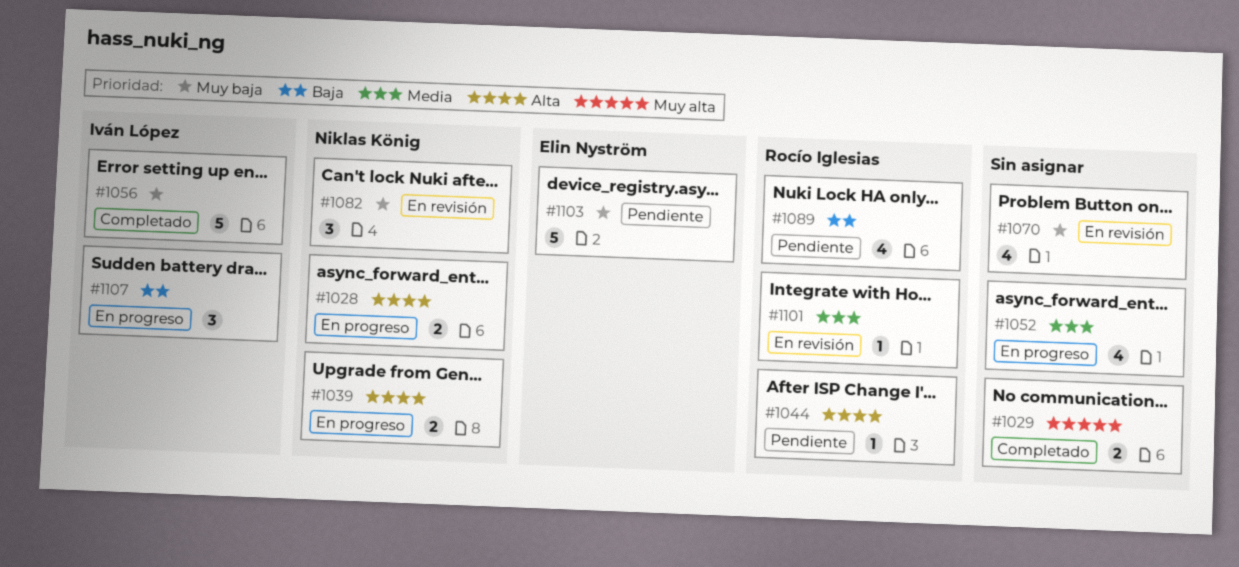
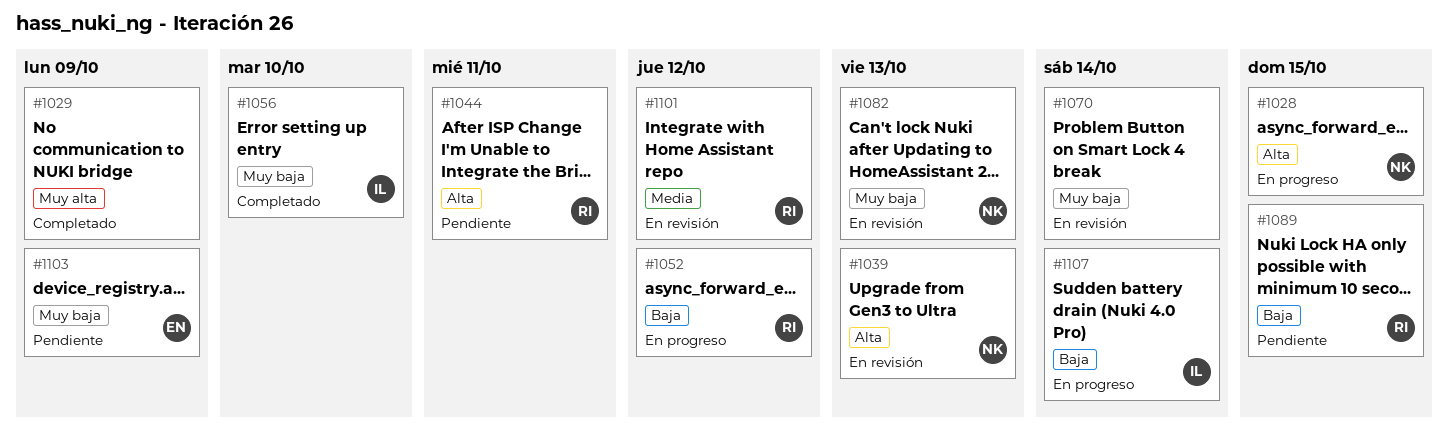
#1039, status: En progreso -> En revisión
#1052, owner: none -> Rocío Iglesias
#1052, priority: Media -> Baja

